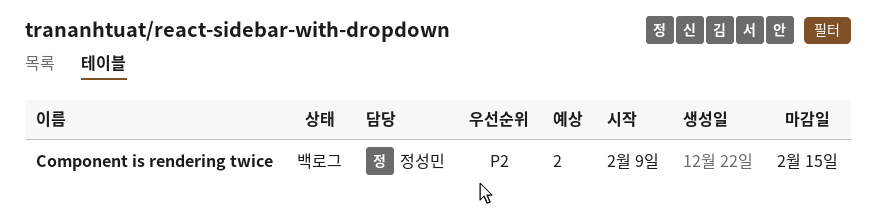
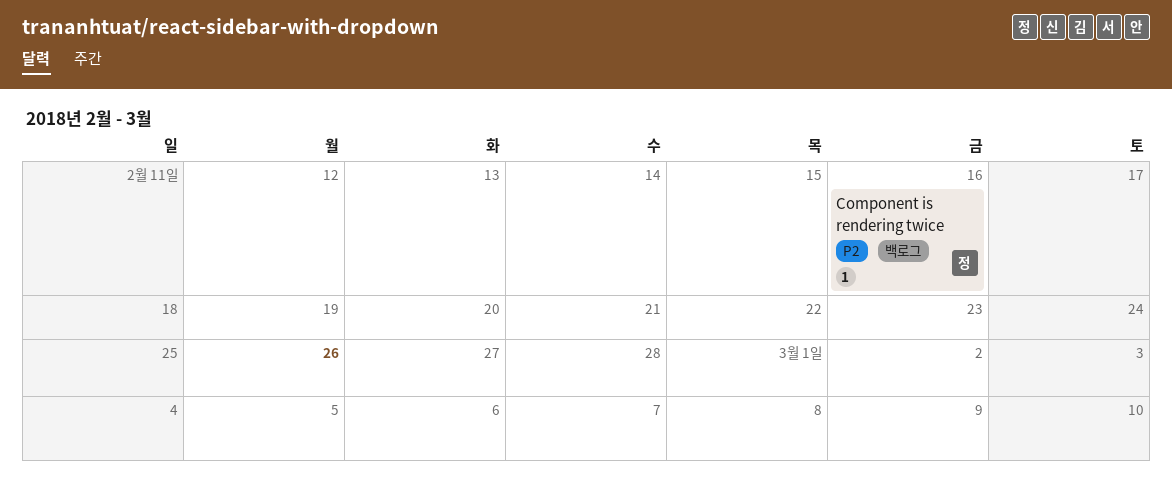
Component is rendering twice, estimate: 2 -> 1
Component is rendering twice, due: Feb 15 -> Feb 16

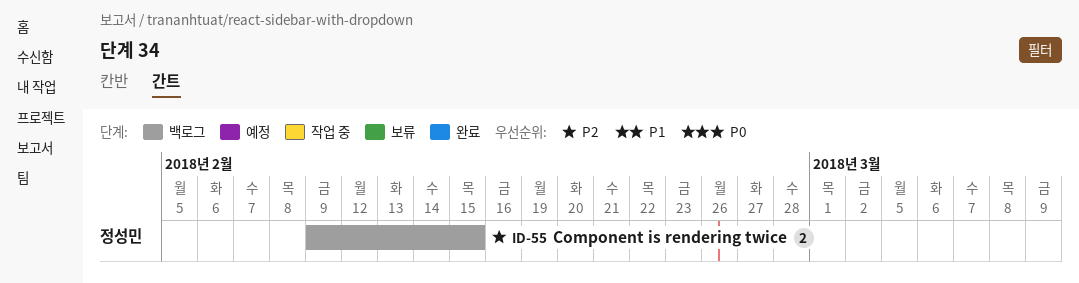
Component is rendering twice, estimate: 1 -> 2
Component is rendering twice, due: Feb 16 -> Feb 15

